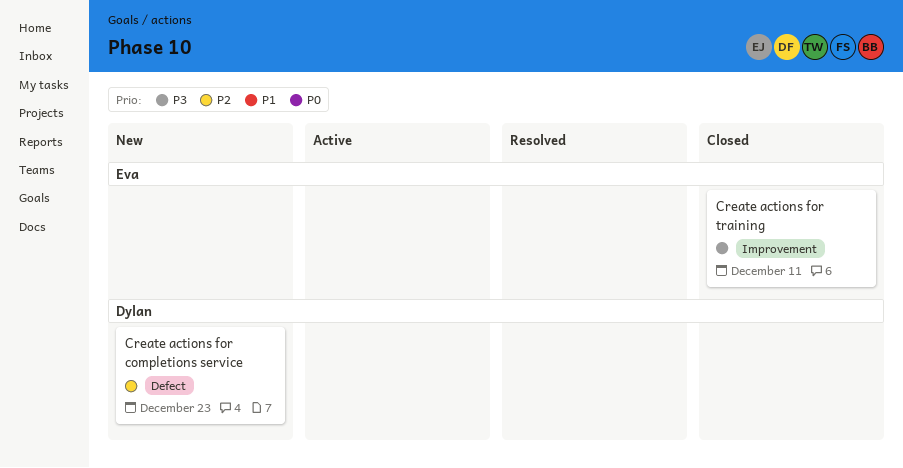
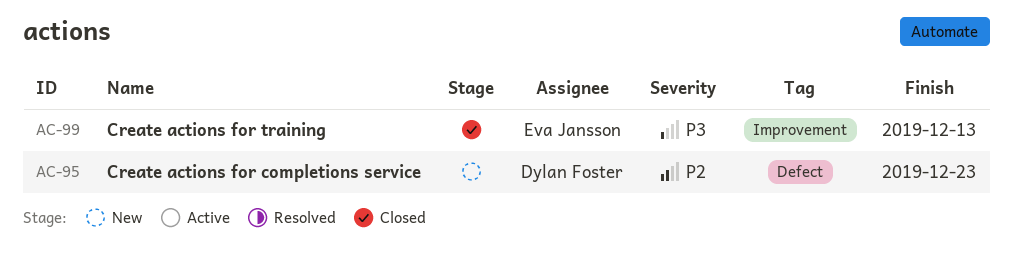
Create actions for training, due: Dec 11 -> Dec 13

